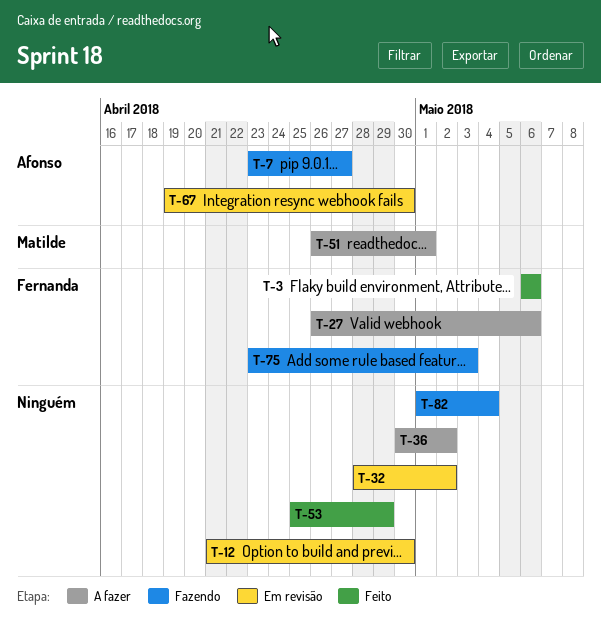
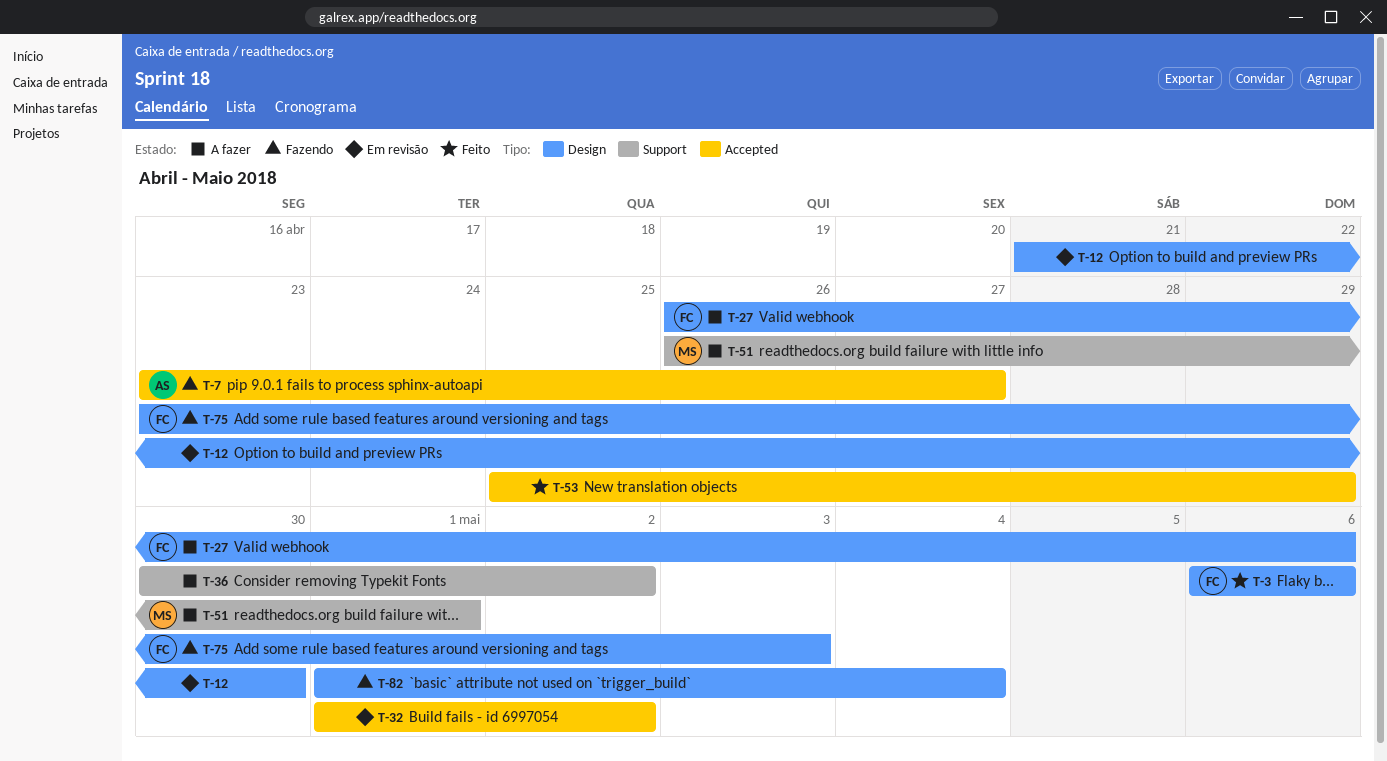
T-32, start: Apr 28 -> May 1
T-67: present -> none

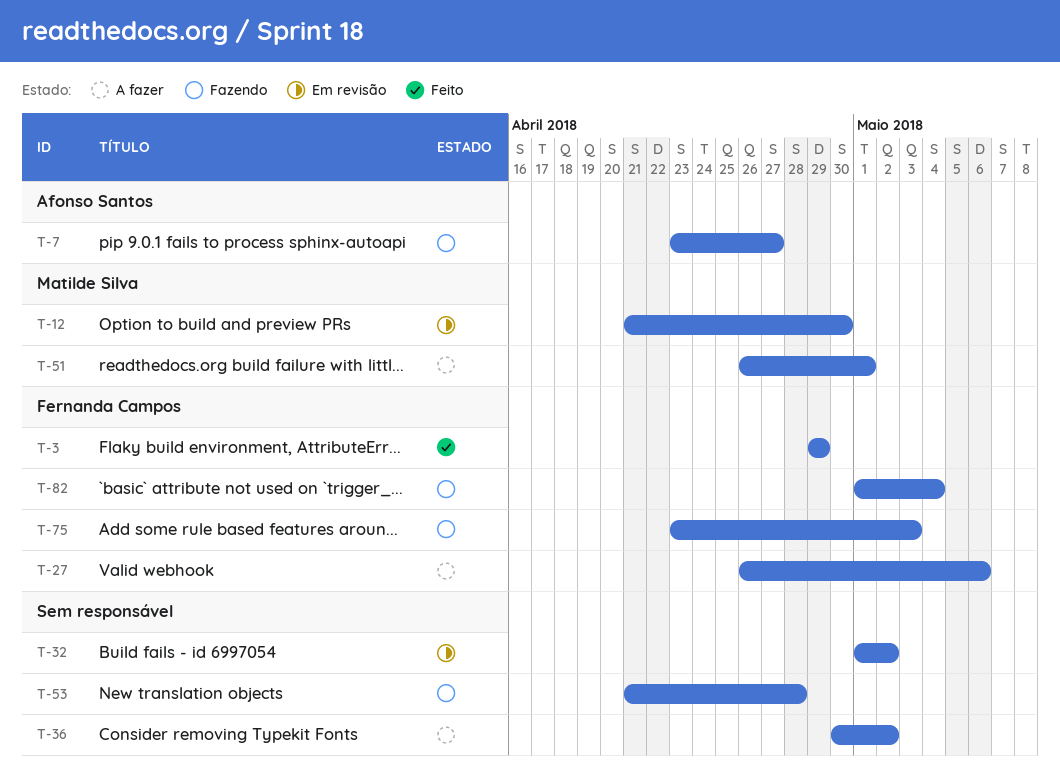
T-3, start: May 6 -> Apr 29
T-3, due: May 6 -> Apr 29
T-12, owner: none -> Matilde Silva
T-53, status: Feito -> Fazendo
T-53, start: Apr 25 -> Apr 21
T-53, due: Apr 29 -> Apr 28
T-82, owner: none -> Fernanda Campos

